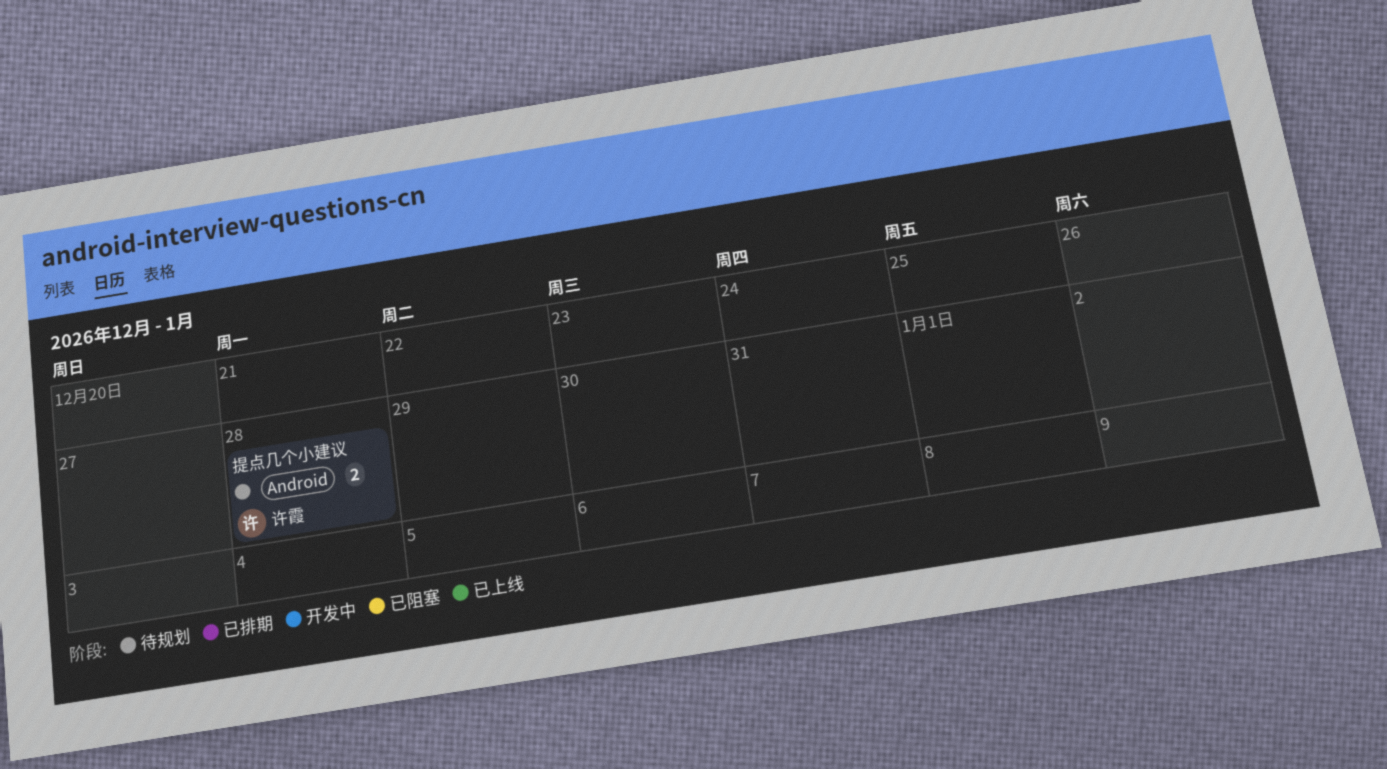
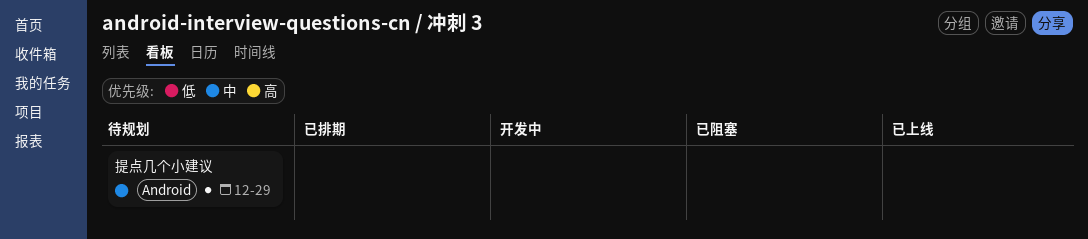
提点几个小建议, estimate: 2 -> 1
提点几个小建议, due: Dec 28 -> Dec 29

